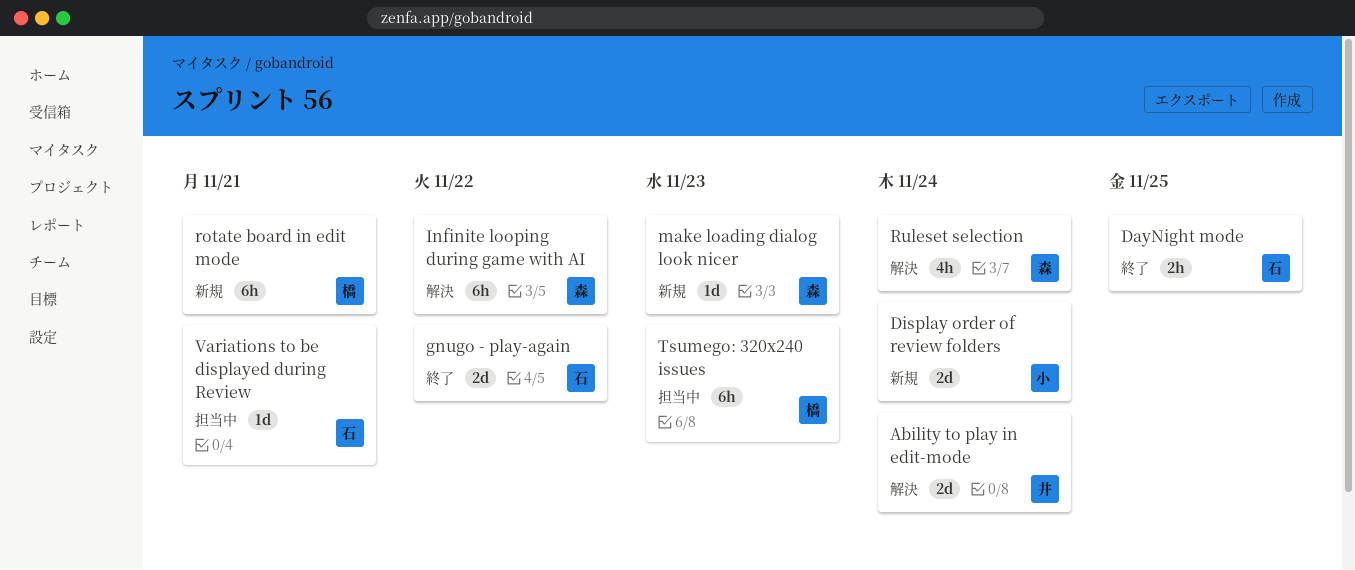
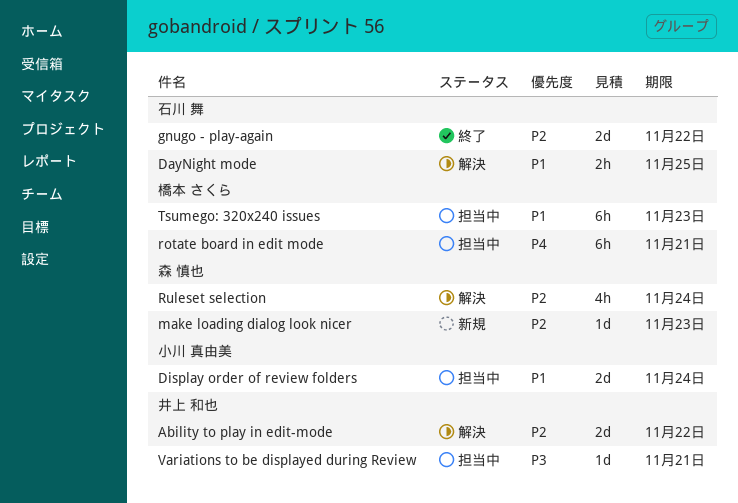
Ability to play in edit-mode, due: Nov 24 -> Nov 22
DayNight mode, status: 終了 -> 解決
Display order of review folders, status: 新規 -> 担当中
Infinite looping during game with AI: present -> none
rotate board in edit mode, status: 新規 -> 担当中
Variations to be displayed during Review, owner: 石川 舞 -> 井上 和也

